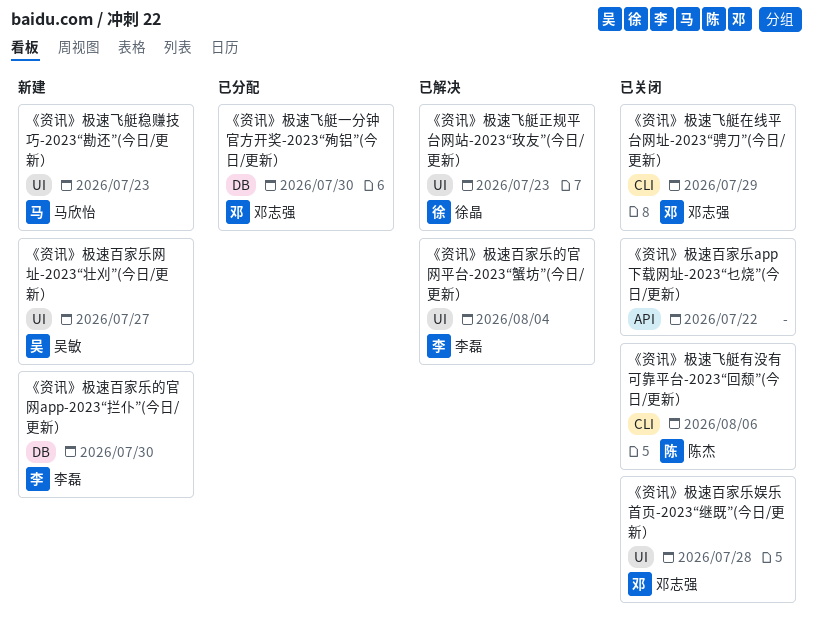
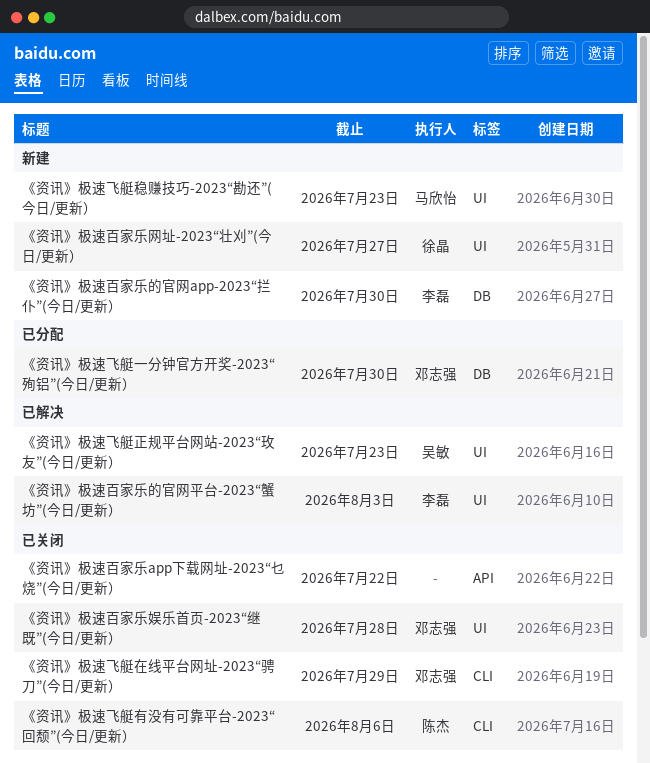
《资讯》极速百家乐的官网平台-2023“蟹坊”(今日/更新）, due: Aug 4 -> Aug 3
《资讯》极速百家乐网址-2023“壮刈”(今日/更新）, owner: 吴敏 -> 徐晶
《资讯》极速飞艇正规平台网站-2023“玫友”(今日/更新）, owner: 徐晶 -> 吴敏

